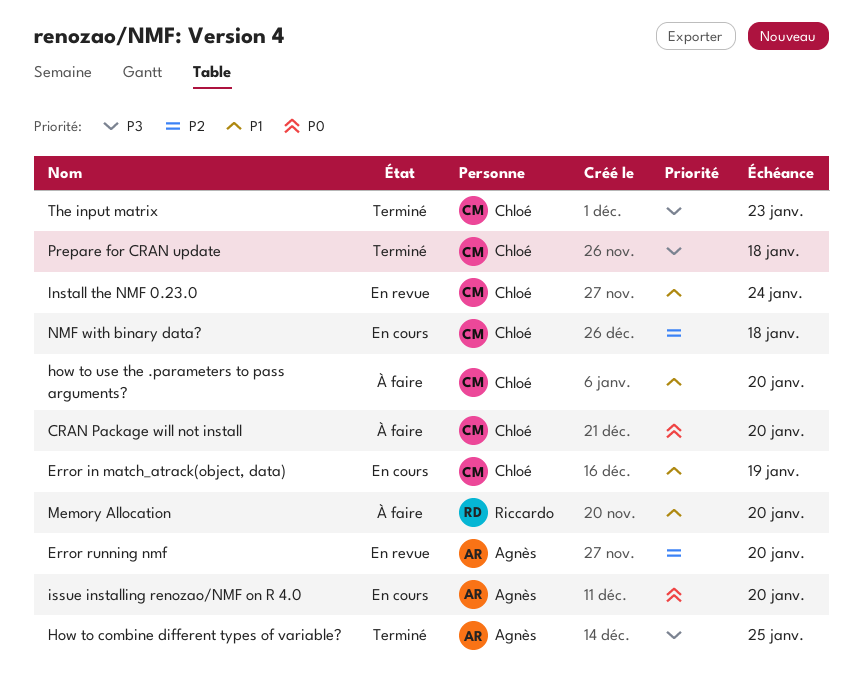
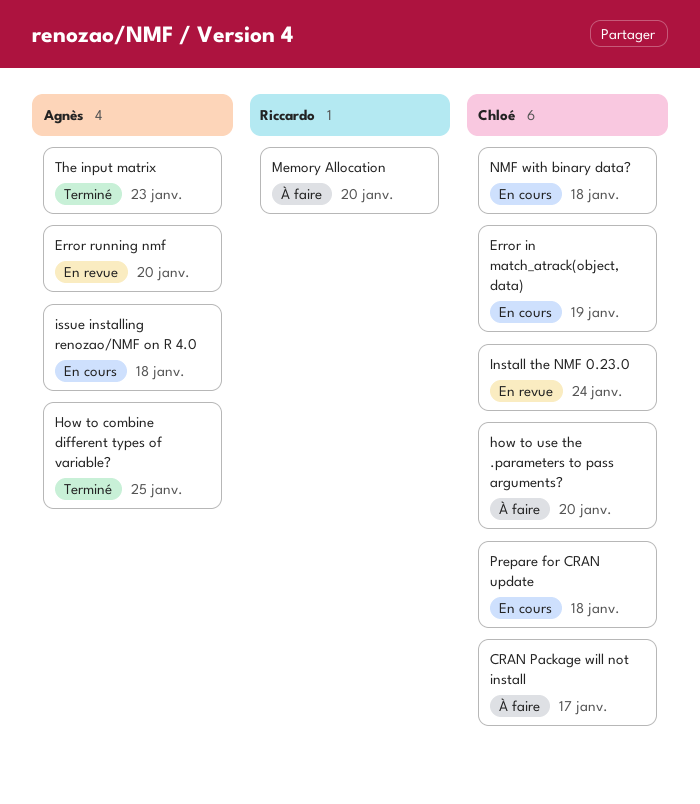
CRAN Package will not install, due: Jan 20 -> Jan 17
issue installing renozao/NMF on R 4.0, due: Jan 20 -> Jan 18
Prepare for CRAN update, status: Terminé -> En cours
The input matrix, owner: Chloé -> Agnès

